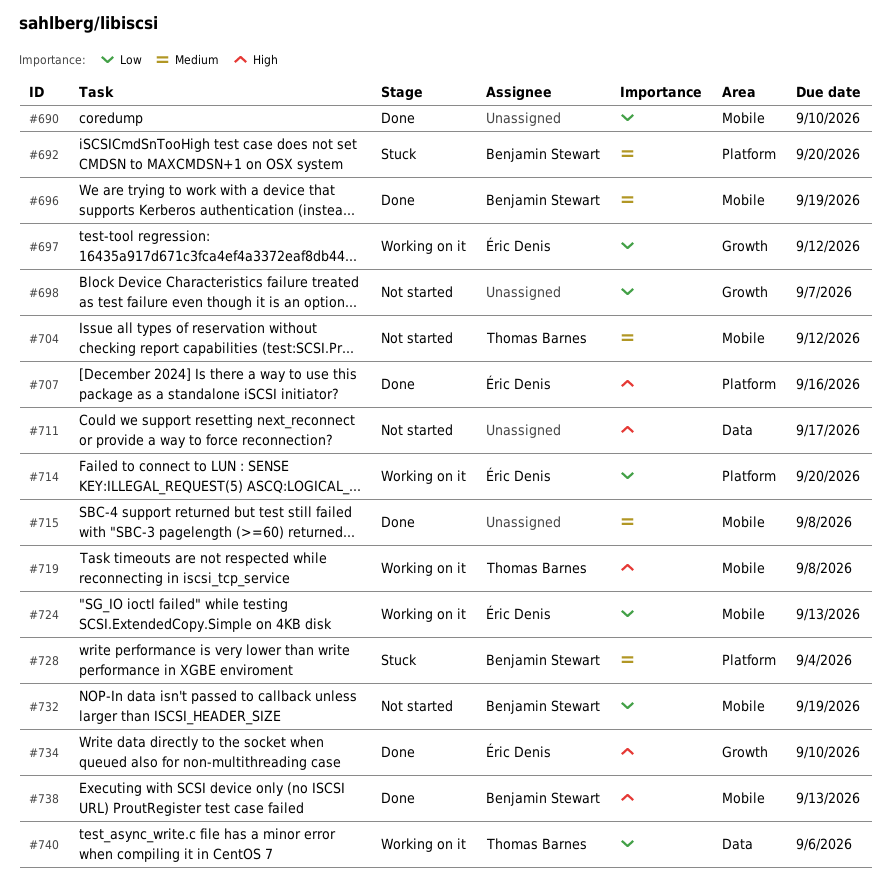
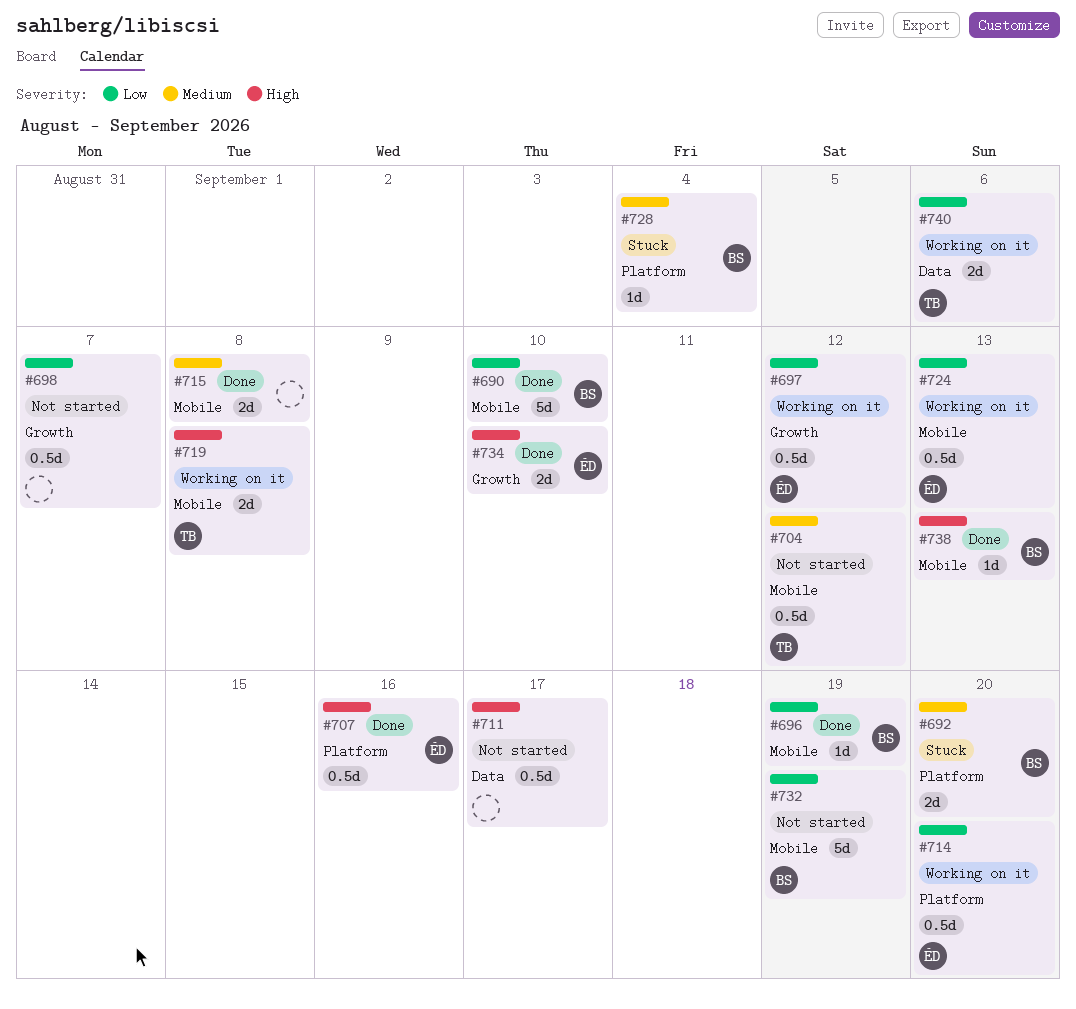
#690, owner: none -> Benjamin Stewart
#696, priority: Medium -> Low

